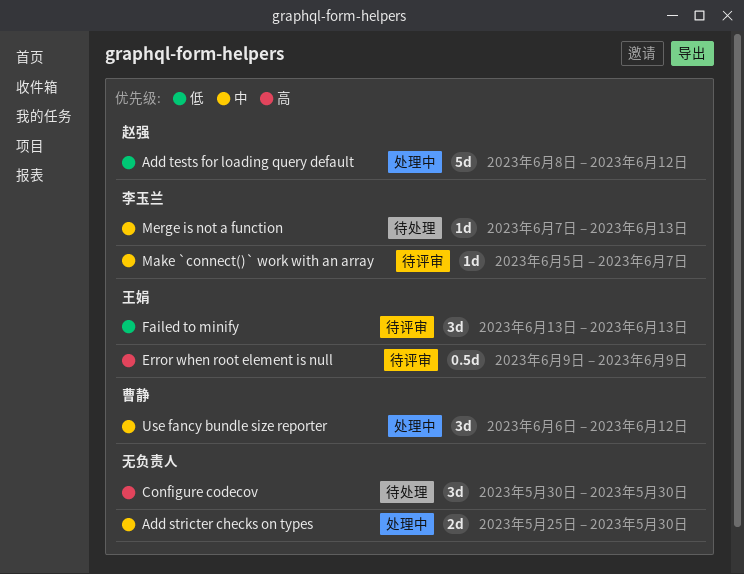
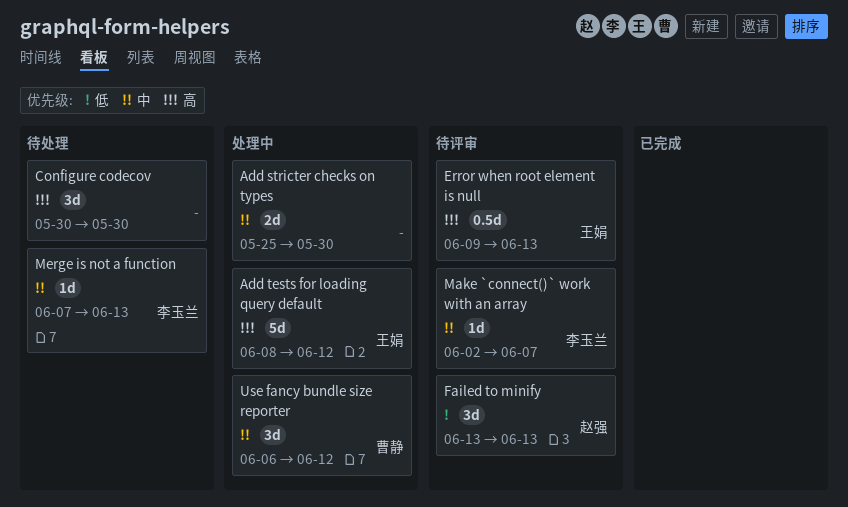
Add tests for loading query default, owner: 赵强 -> 王娟
Add tests for loading query default, priority: 低 -> 高
Error when root element is null, due: Jun 9 -> Jun 13
Failed to minify, owner: 王娟 -> 赵强
Make `connect()` work with an array, start: Jun 5 -> Jun 2

